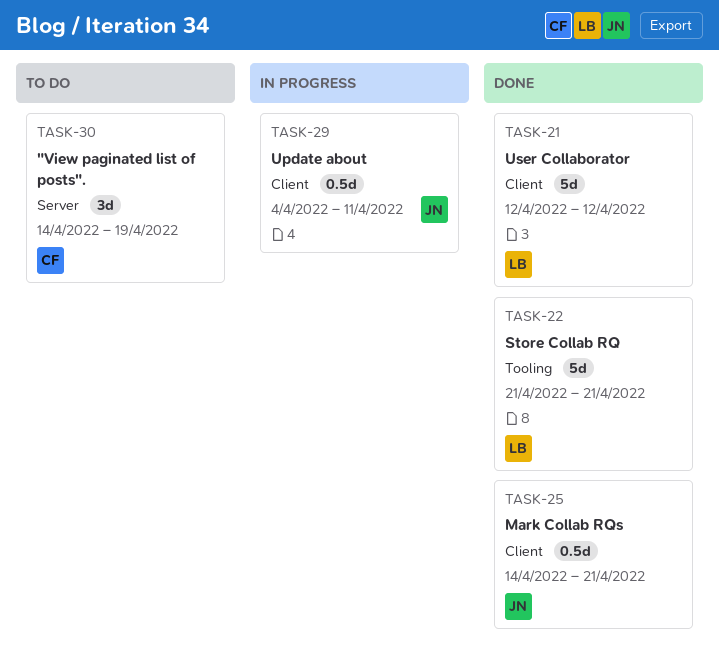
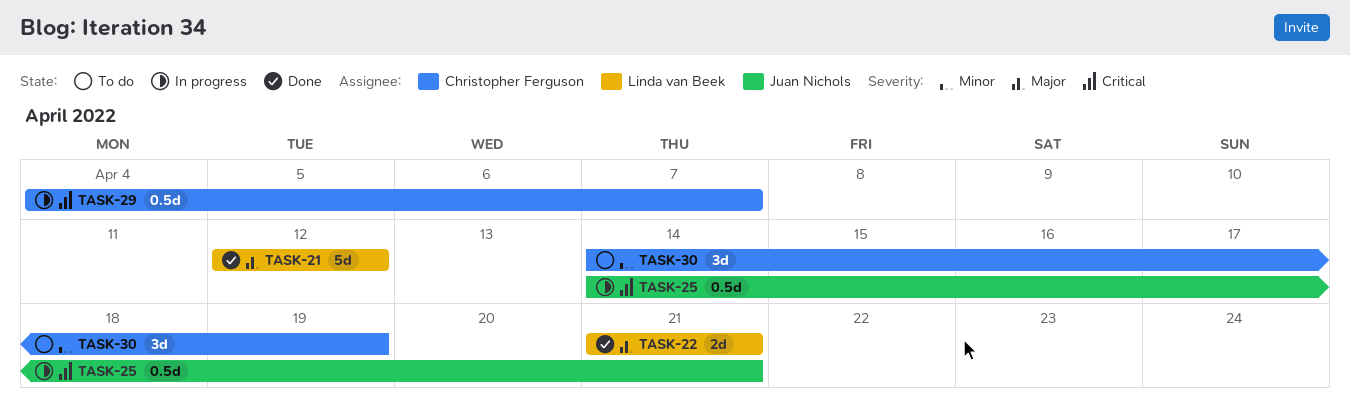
TASK-22, estimate: 5d -> 2d
TASK-25, status: Done -> In progress
TASK-29, owner: Juan Nichols -> Christopher Ferguson
TASK-29, due: Apr 11 -> Apr 7

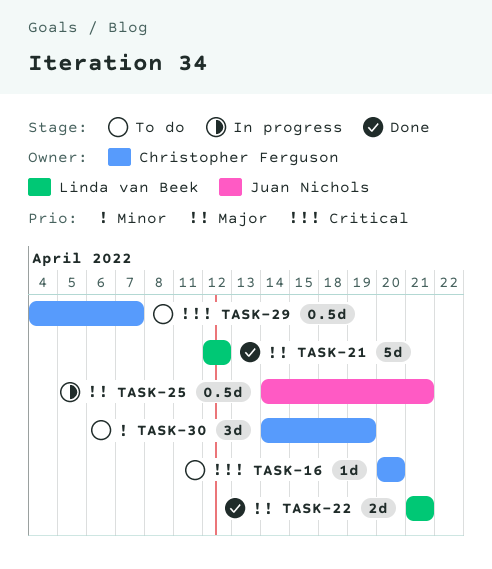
TASK-16: none -> present
TASK-25, priority: Critical -> Major
TASK-29, status: In progress -> To do

